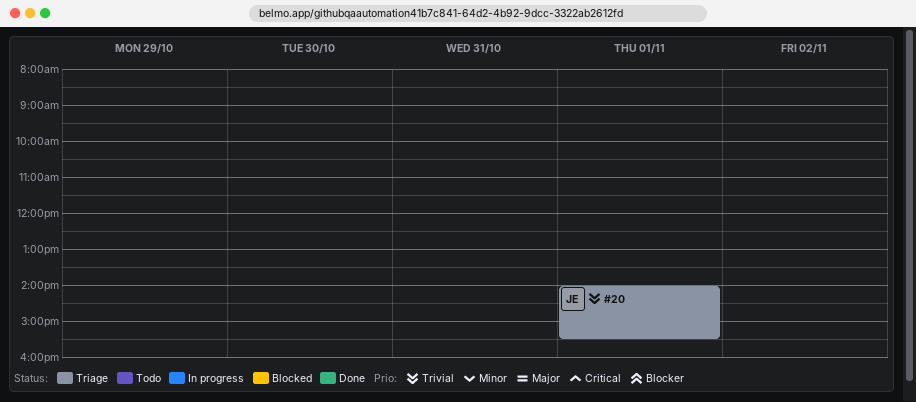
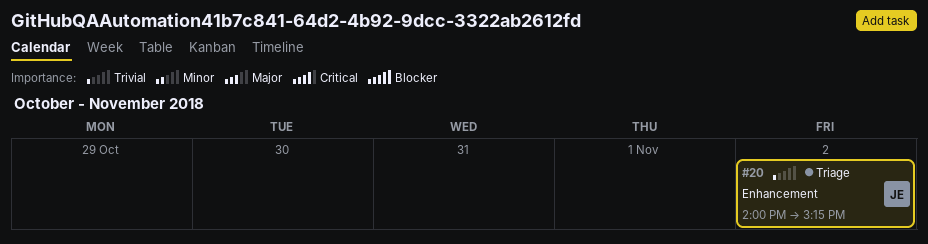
#20, day: Nov 1 -> Nov 2
#20, ends: 15:30 -> 15:15

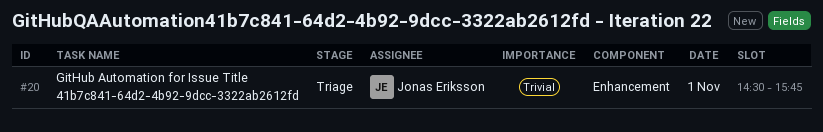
#20, day: Nov 2 -> Nov 1
#20, begins: 14:00 -> 14:30
#20, ends: 15:15 -> 15:45

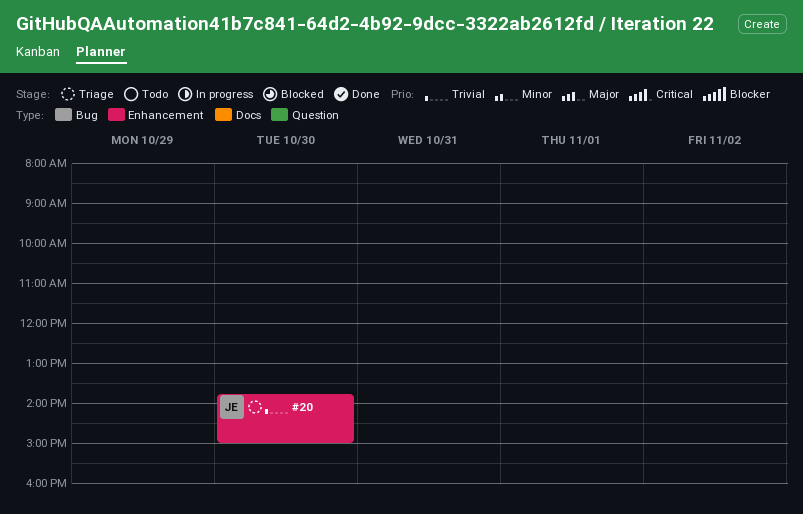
#20, day: Nov 1 -> Oct 30
#20, begins: 14:30 -> 13:45
#20, ends: 15:45 -> 15:00

